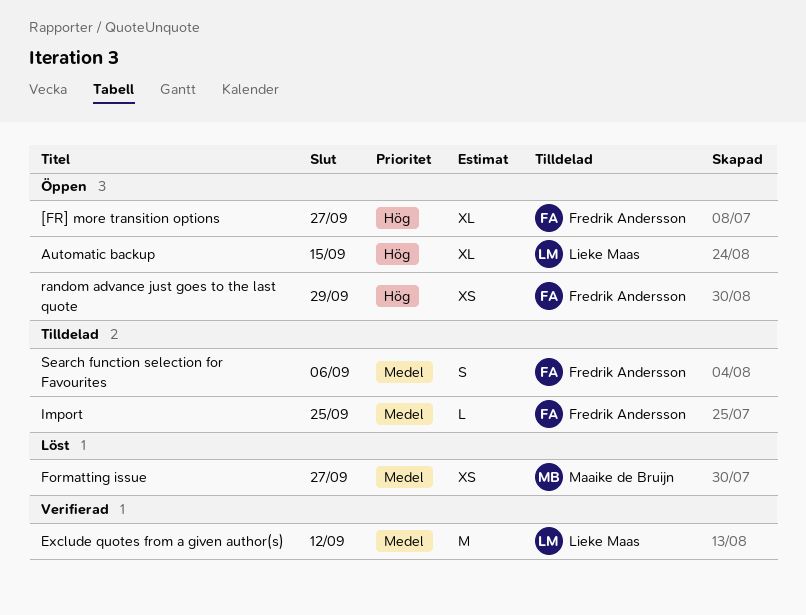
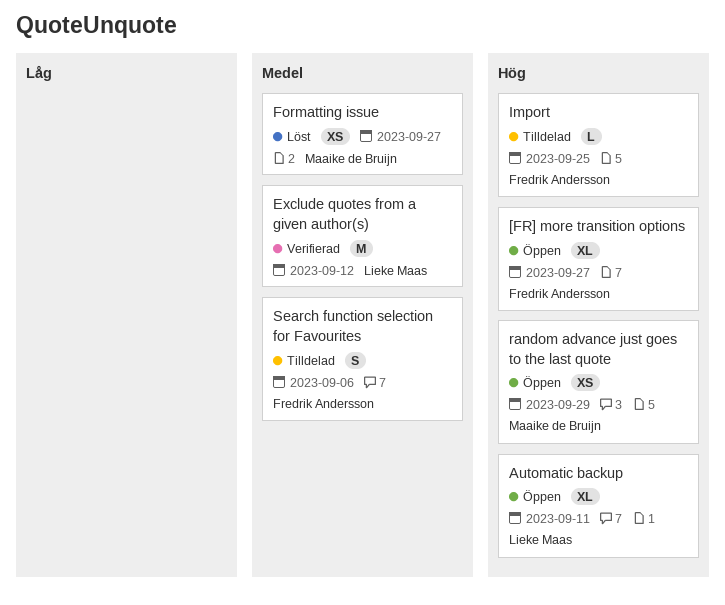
Automatic backup, due: Sep 15 -> Sep 11
Import, priority: Medel -> Hög
random advance just goes to the last quote, owner: Fredrik Andersson -> Maaike de Bruijn

